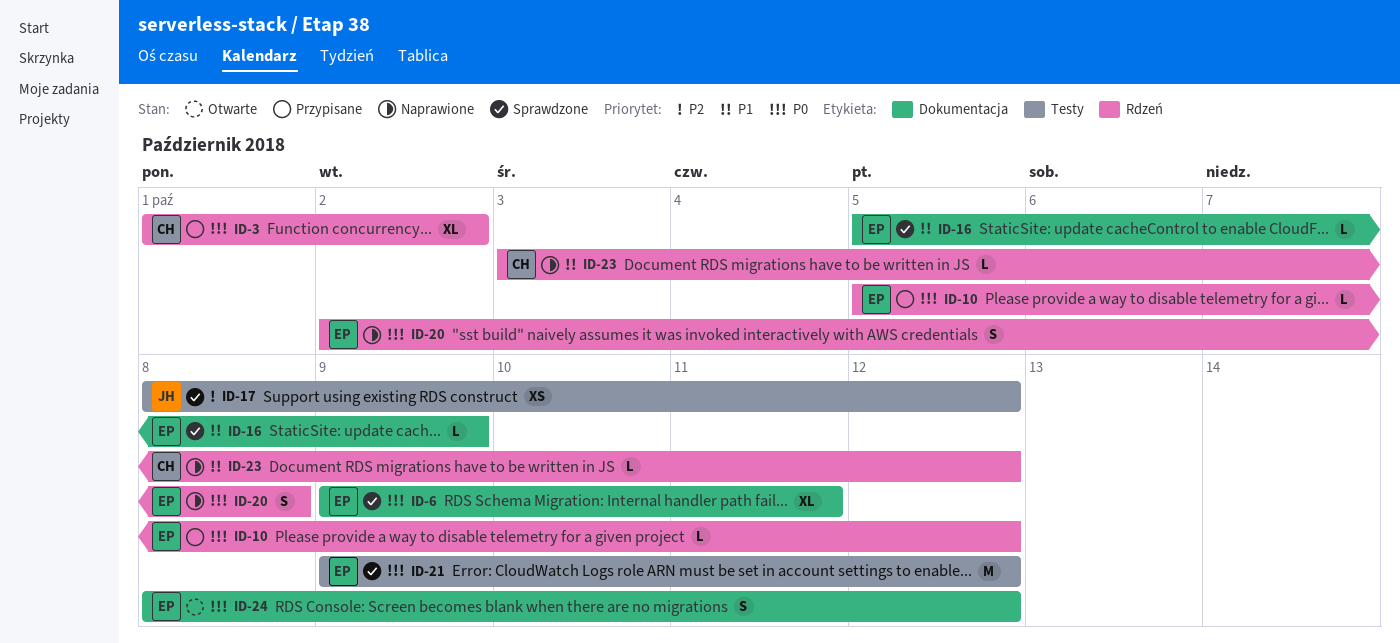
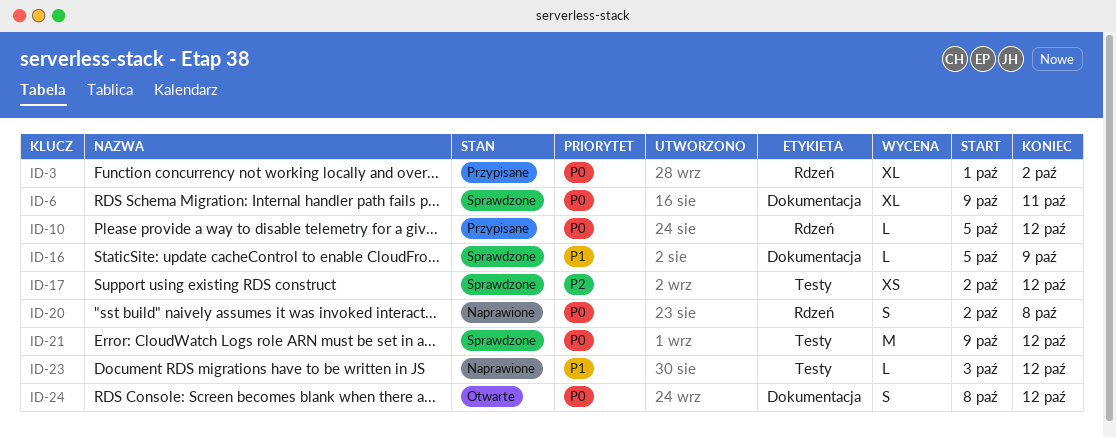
ID-17, start: Oct 8 -> Oct 2
ID-23, label: Rdzeń -> Testy

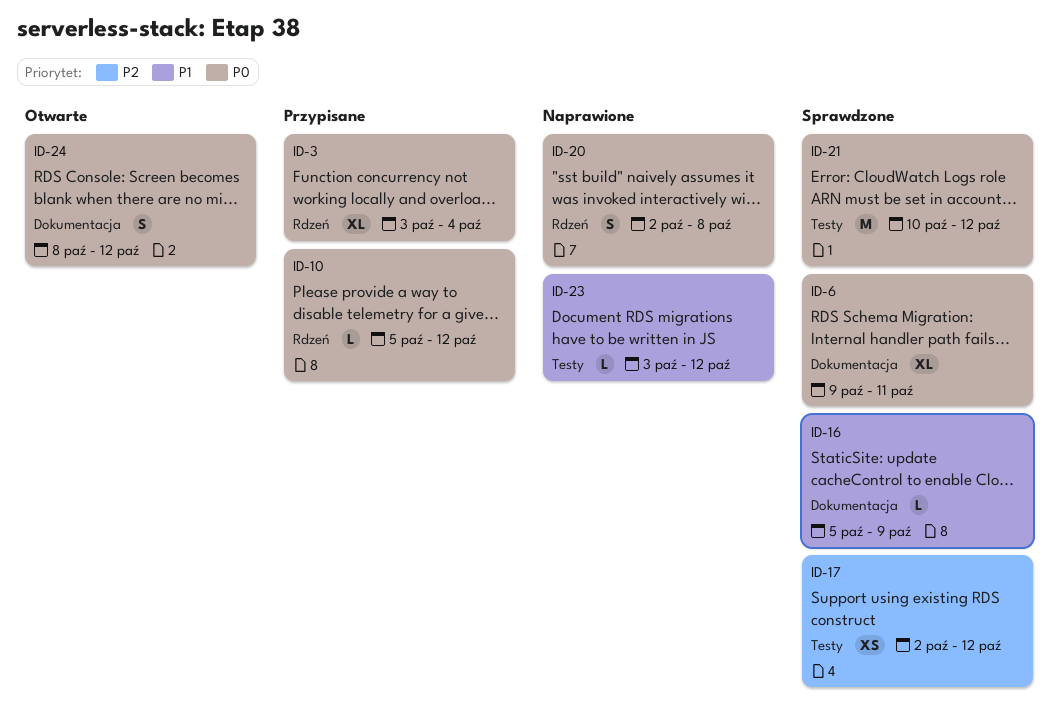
ID-3, start: Oct 1 -> Oct 3
ID-3, due: Oct 2 -> Oct 4
ID-21, start: Oct 9 -> Oct 10

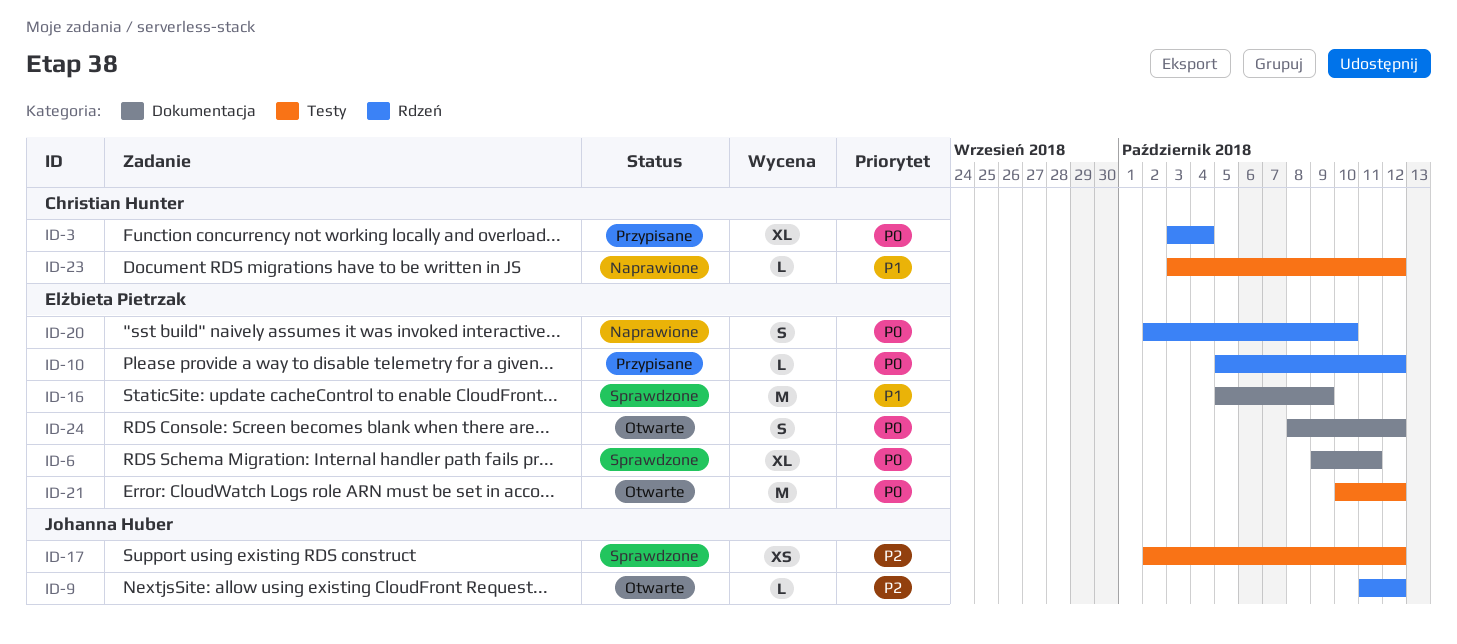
ID-9: none -> present
ID-16, estimate: L -> M
ID-20, due: Oct 8 -> Oct 10
ID-21, status: Sprawdzone -> Otwarte

